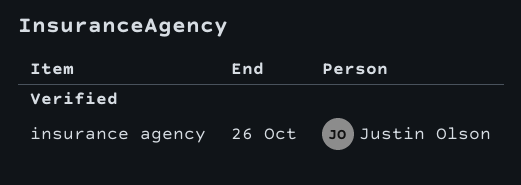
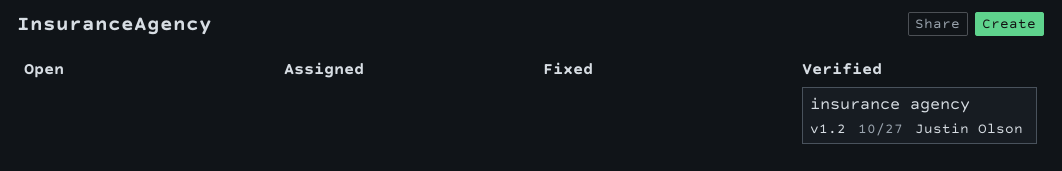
insurance agency, due: Oct 26 -> Oct 27

